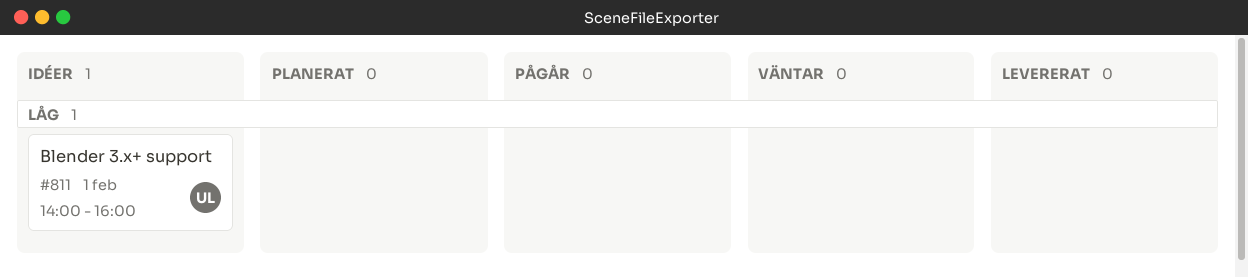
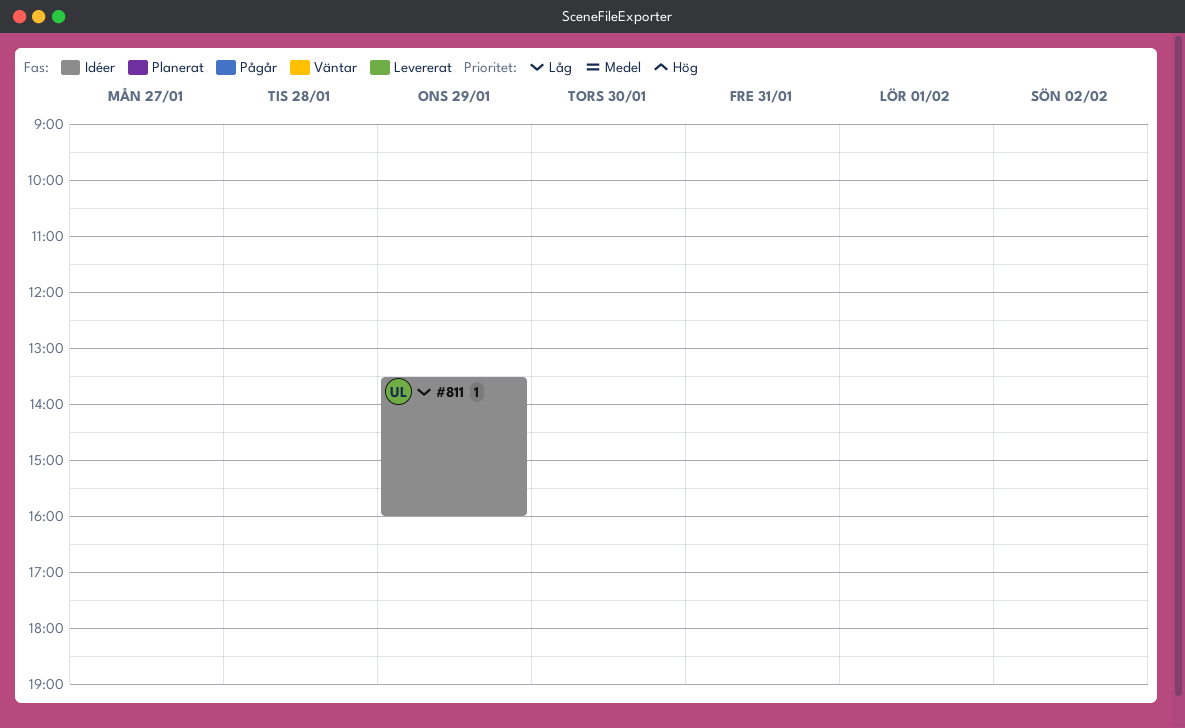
#811, day: Feb 1 -> Jan 29
#811, begins: 14:00 -> 13:30

